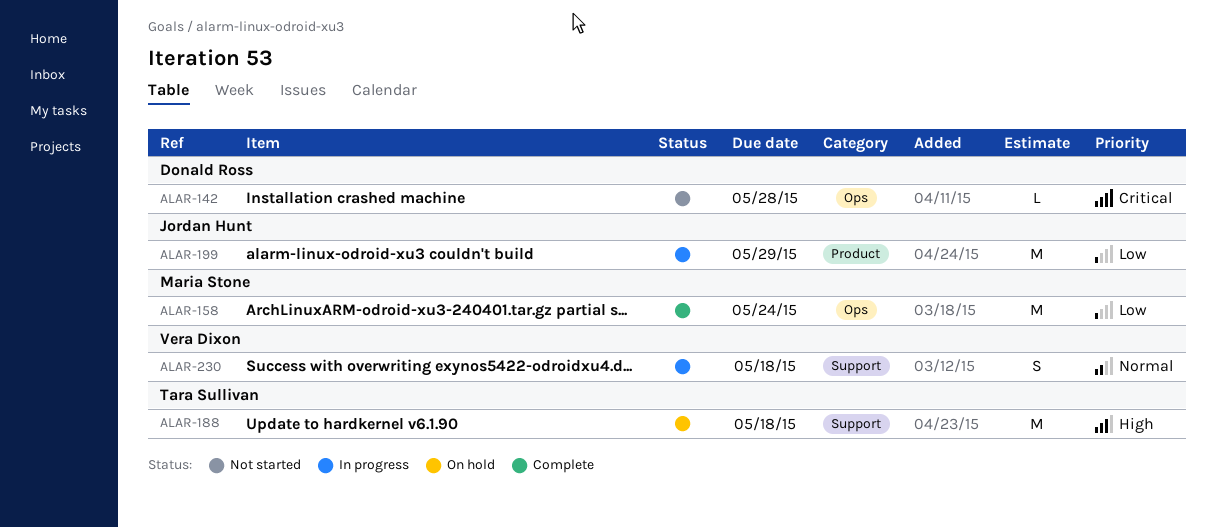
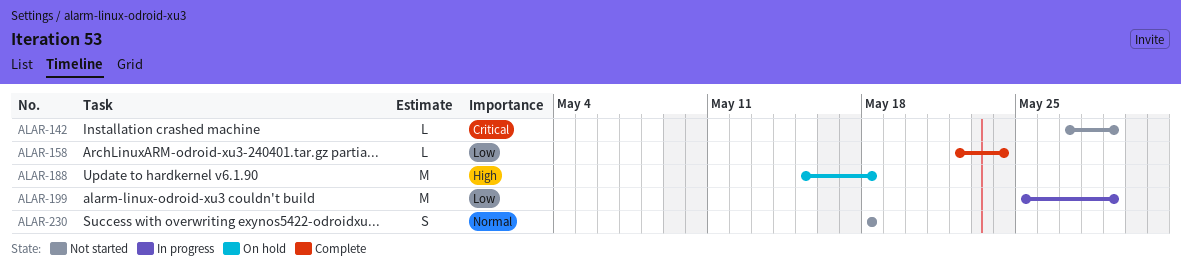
ALAR-142, due: May 28 -> May 29
ALAR-158, estimate: M -> L
ALAR-230, status: In progress -> Not started

